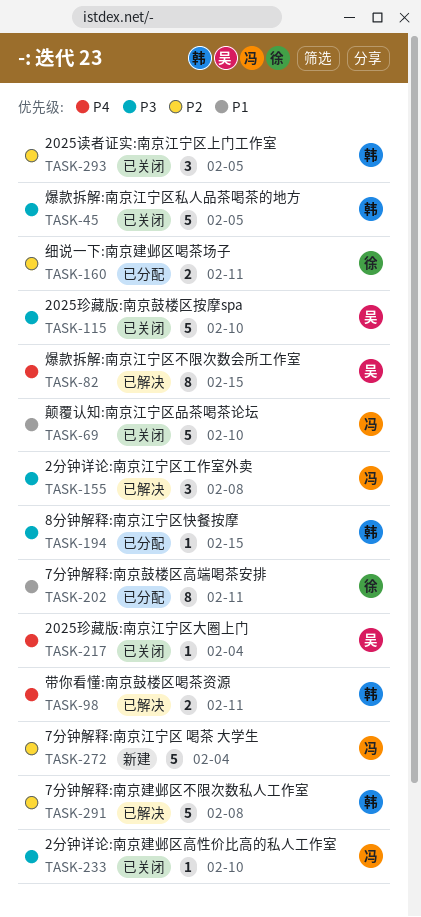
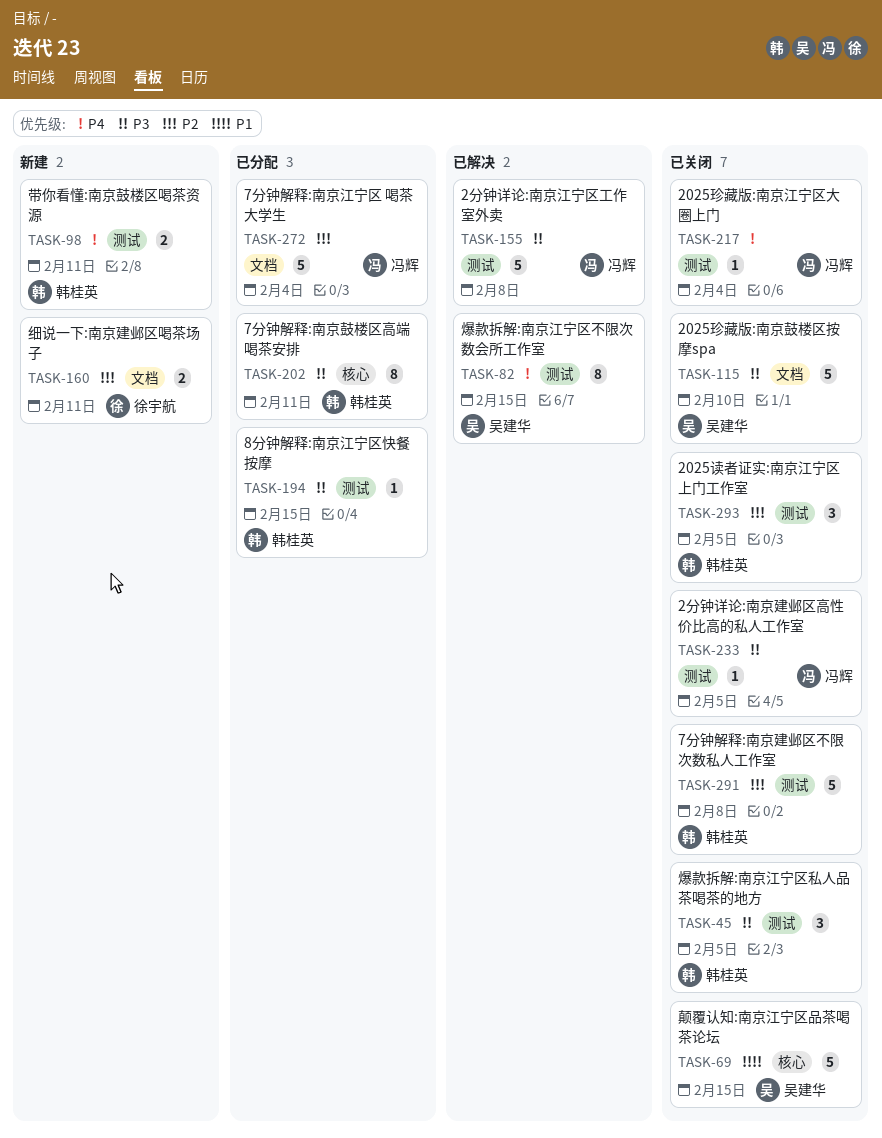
TASK-45, estimate: 5 -> 3
TASK-69, owner: 冯辉 -> 吴建华
TASK-69, due: Feb 10 -> Feb 15
TASK-98, status: 已解决 -> 新建
TASK-155, estimate: 3 -> 5
TASK-160, status: 已分配 -> 新建
TASK-202, owner: 徐宇航 -> 韩桂英
TASK-202, priority: P1 -> P3
TASK-217, owner: 吴建华 -> 冯辉
TASK-233, due: Feb 10 -> Feb 5
TASK-272, status: 新建 -> 已分配
TASK-291, status: 已解决 -> 已关闭

